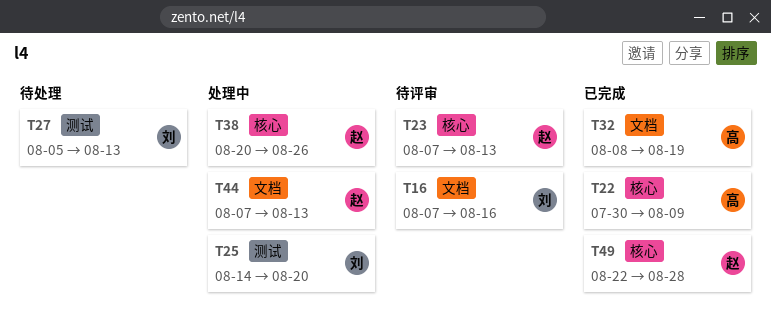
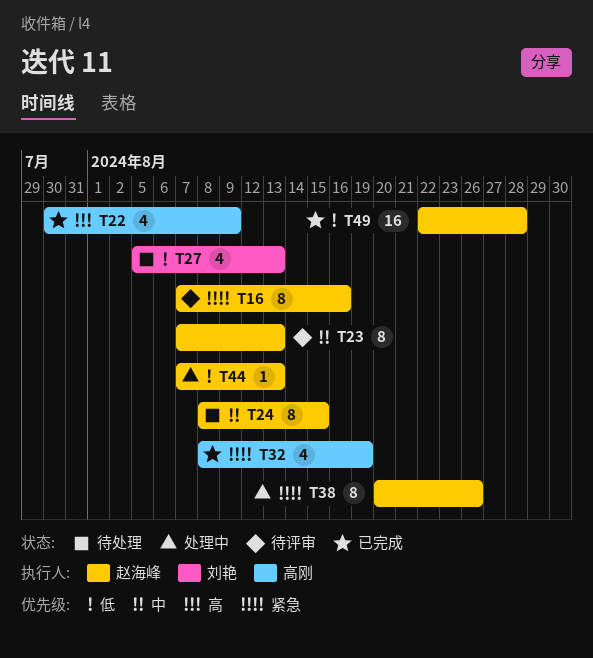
T16, owner: 刘艳 -> 赵海峰
T24: none -> present
T25: present -> none

